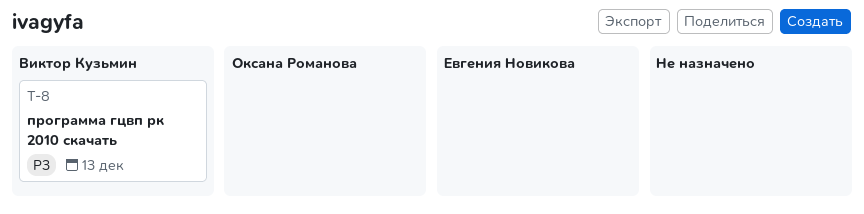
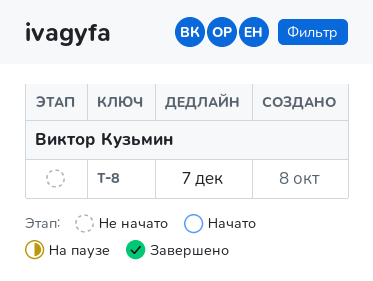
T-8, due: Dec 13 -> Dec 7

